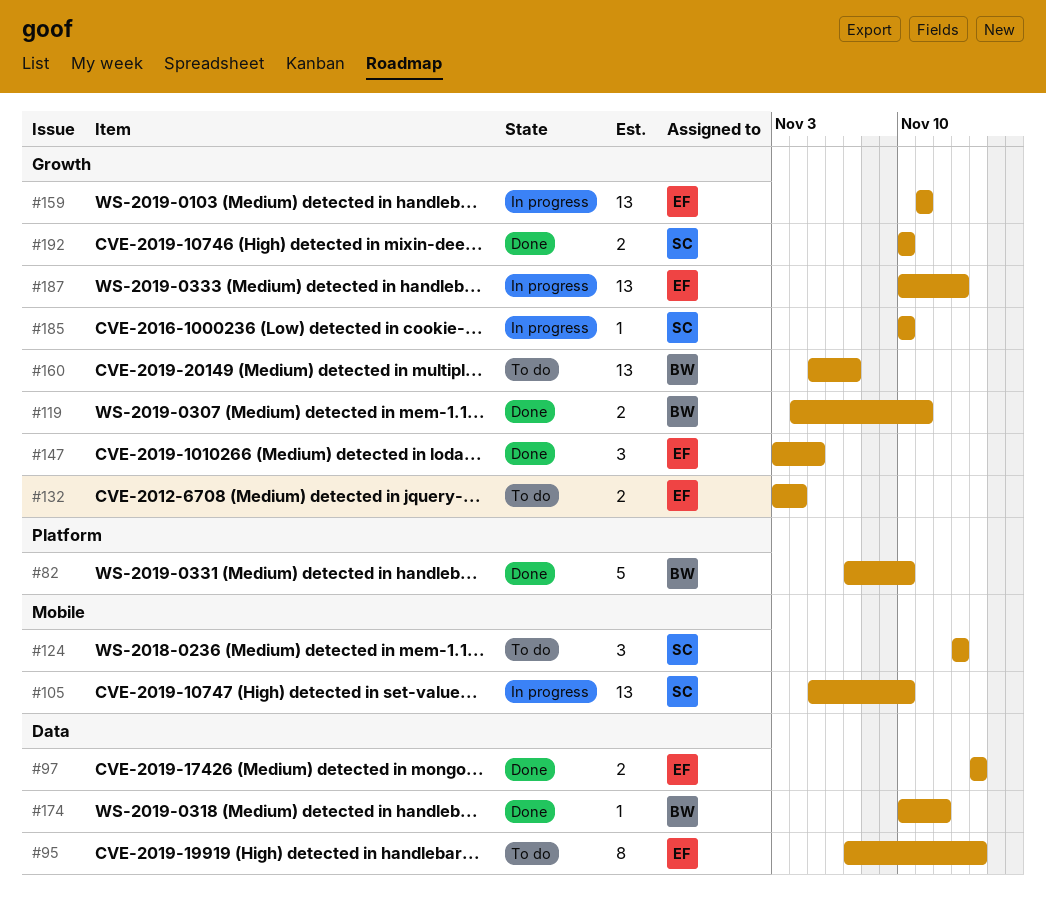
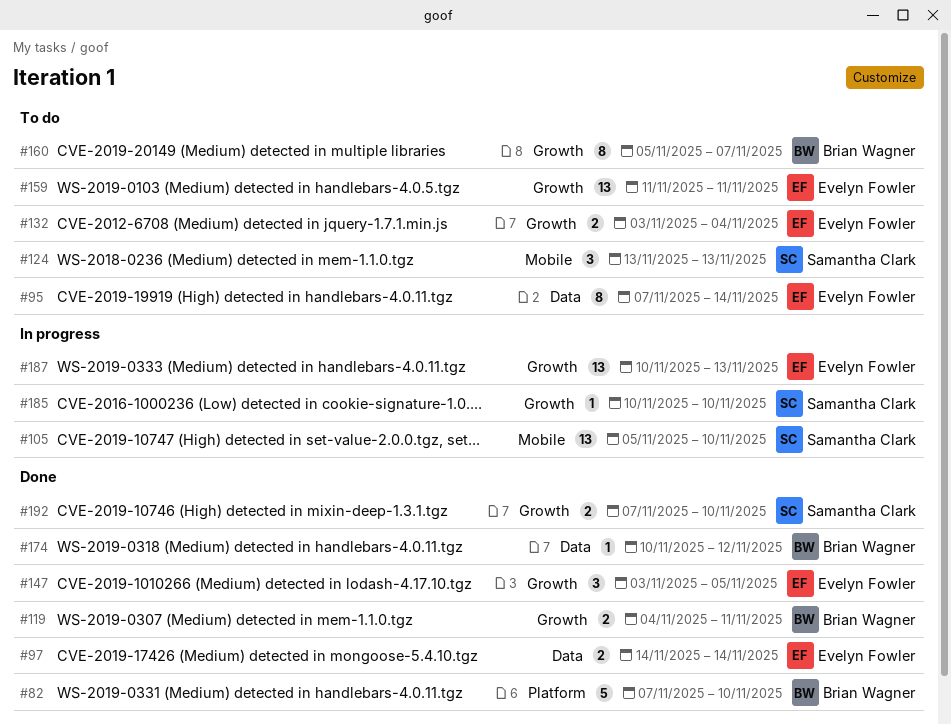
#159, status: In progress -> To do
#160, estimate: 13 -> 8
#192, start: Nov 10 -> Nov 7

